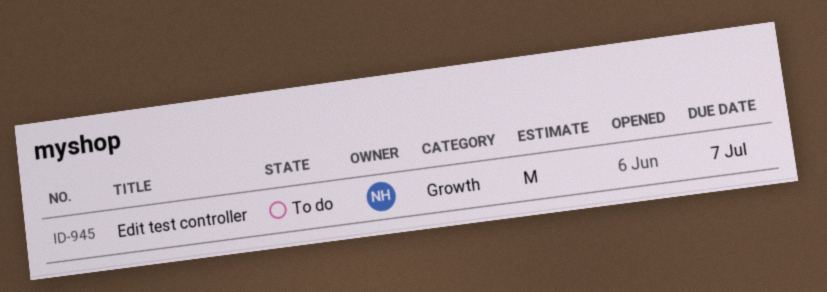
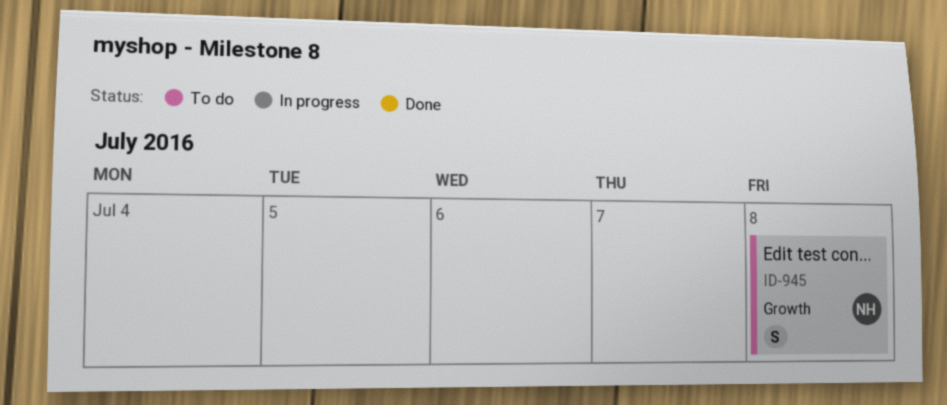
ID-945, estimate: M -> S
ID-945, due: Jul 7 -> Jul 8

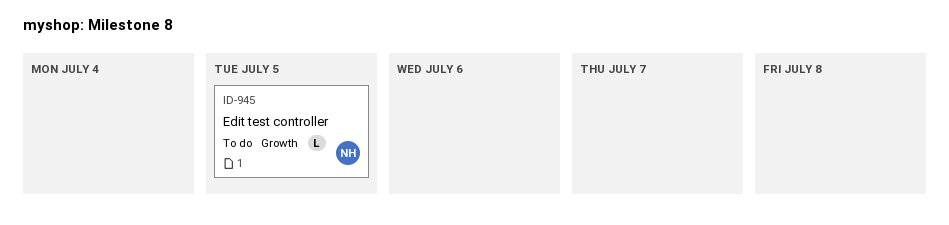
ID-945, estimate: S -> L
ID-945, due: Jul 8 -> Jul 5

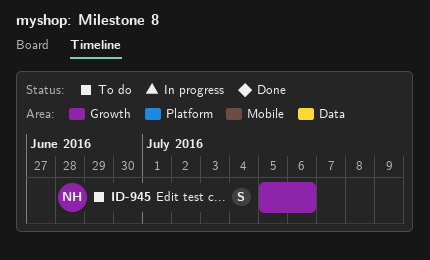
ID-945, estimate: L -> S
ID-945, due: Jul 5 -> Jul 6

